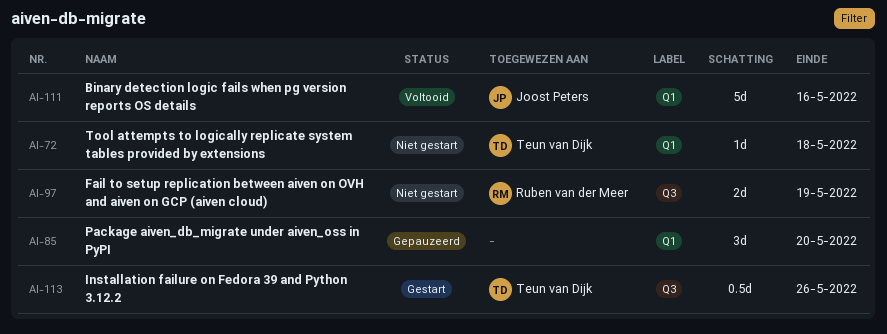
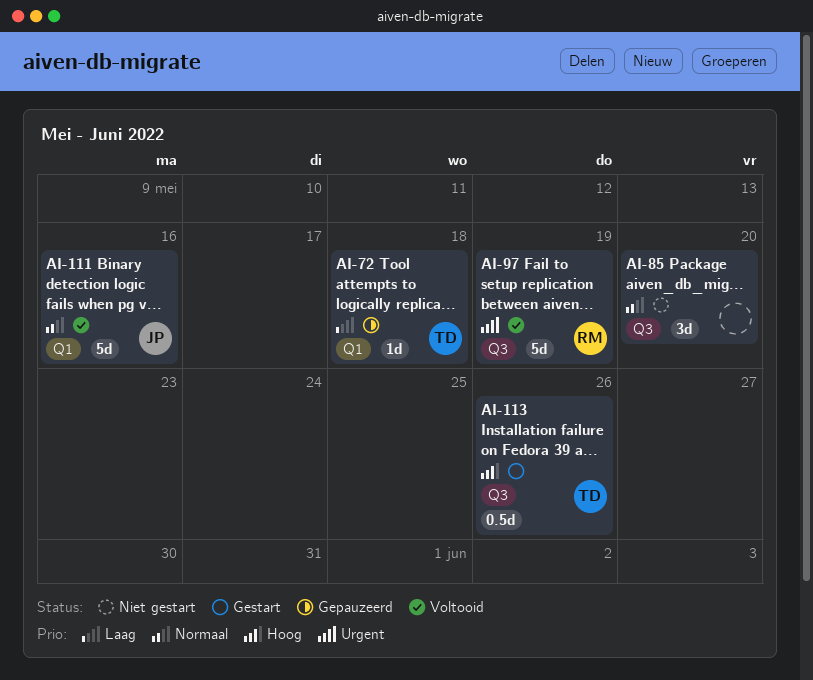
AI-72, status: Niet gestart -> Gepauzeerd
AI-85, status: Gepauzeerd -> Niet gestart
AI-85, label: Q1 -> Q3
AI-97, status: Niet gestart -> Voltooid
AI-97, estimate: 2d -> 5d

